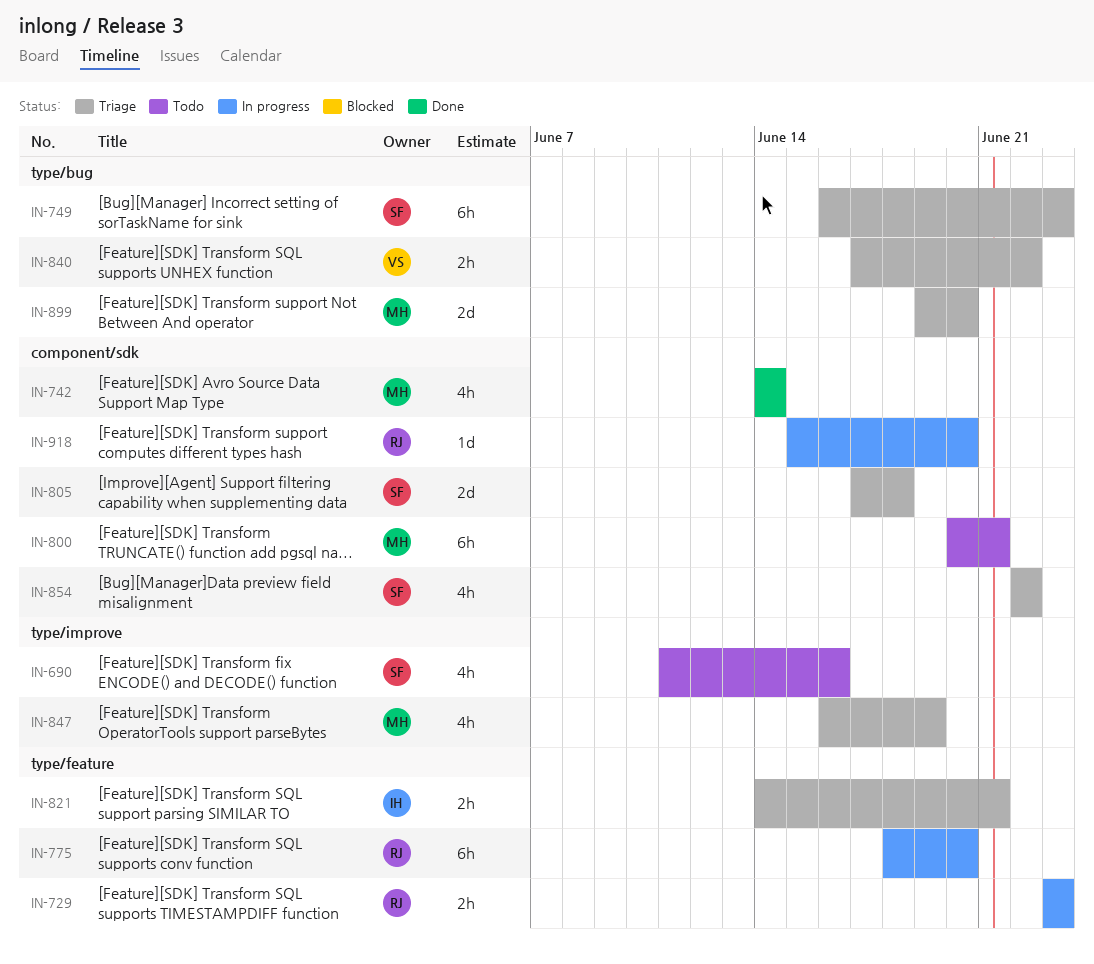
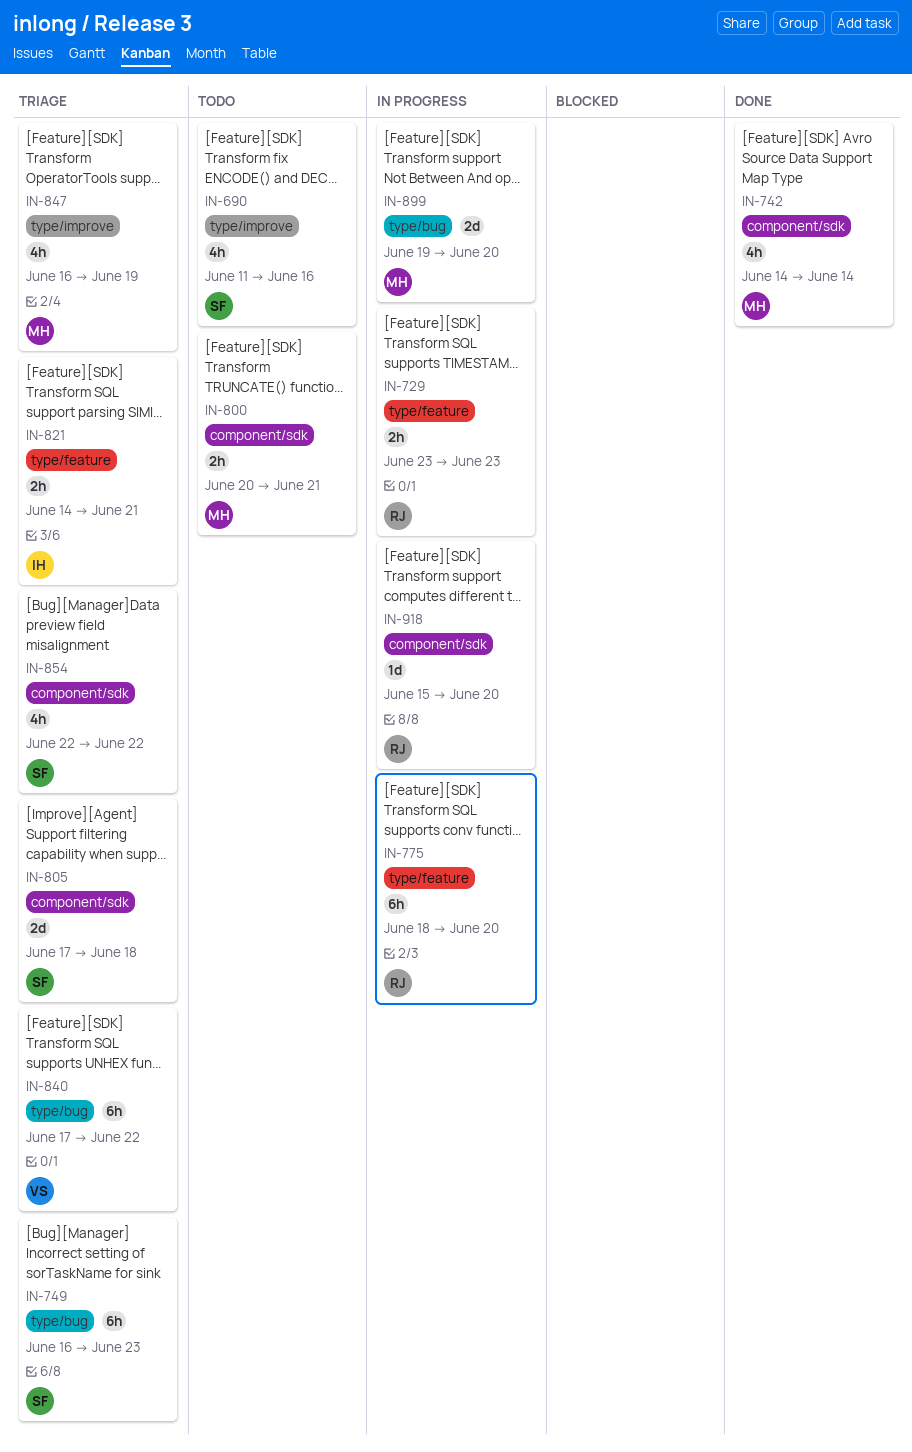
IN-800, estimate: 6h -> 2h
IN-840, estimate: 2h -> 6h
IN-899, status: Triage -> In progress

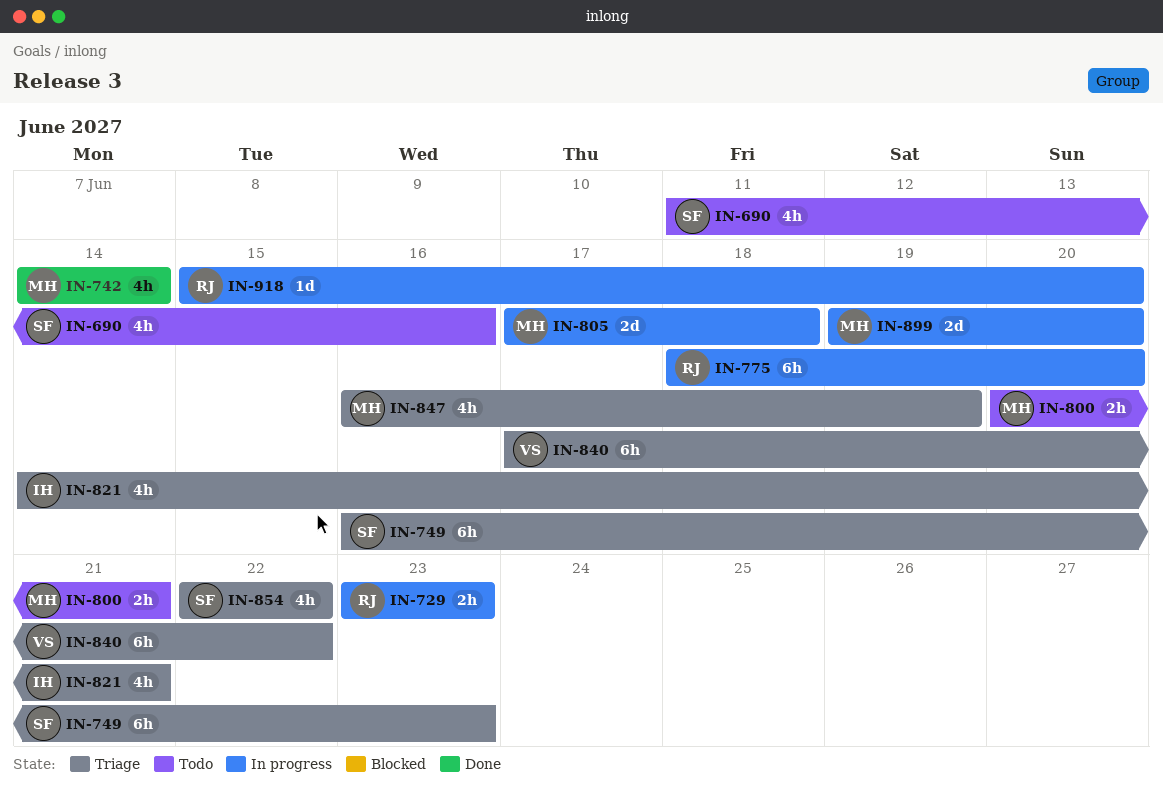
IN-805, status: Triage -> In progress
IN-805, owner: SF -> MH
IN-821, estimate: 2h -> 4h

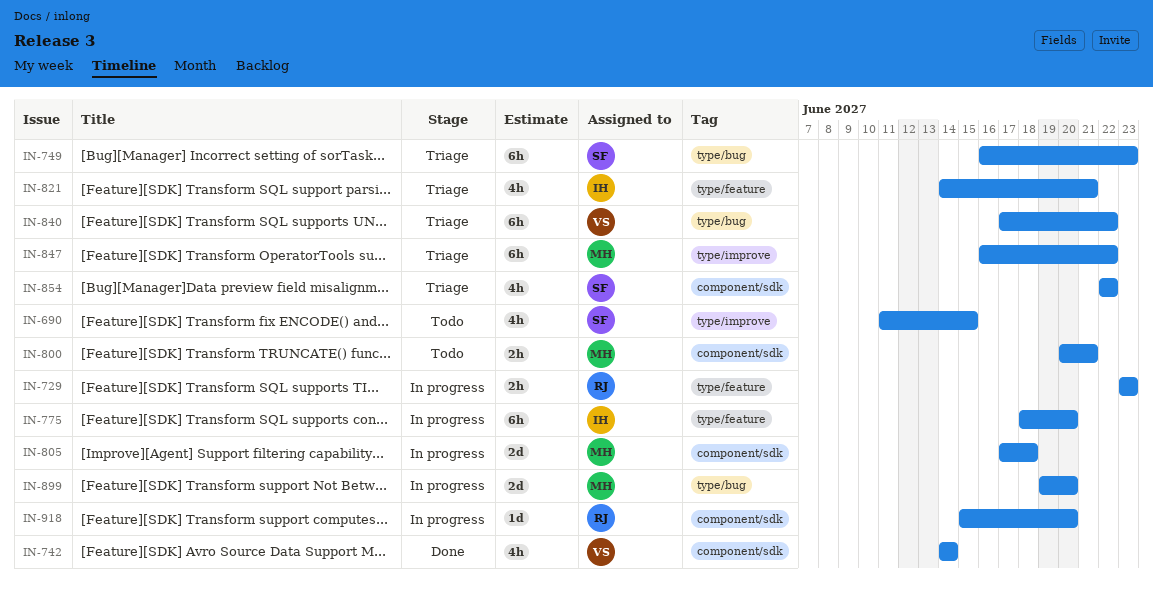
IN-690, due: Jun 16 -> Jun 15
IN-742, owner: MH -> VS
IN-775, owner: RJ -> IH
IN-847, estimate: 4h -> 6h
IN-847, due: Jun 19 -> Jun 22

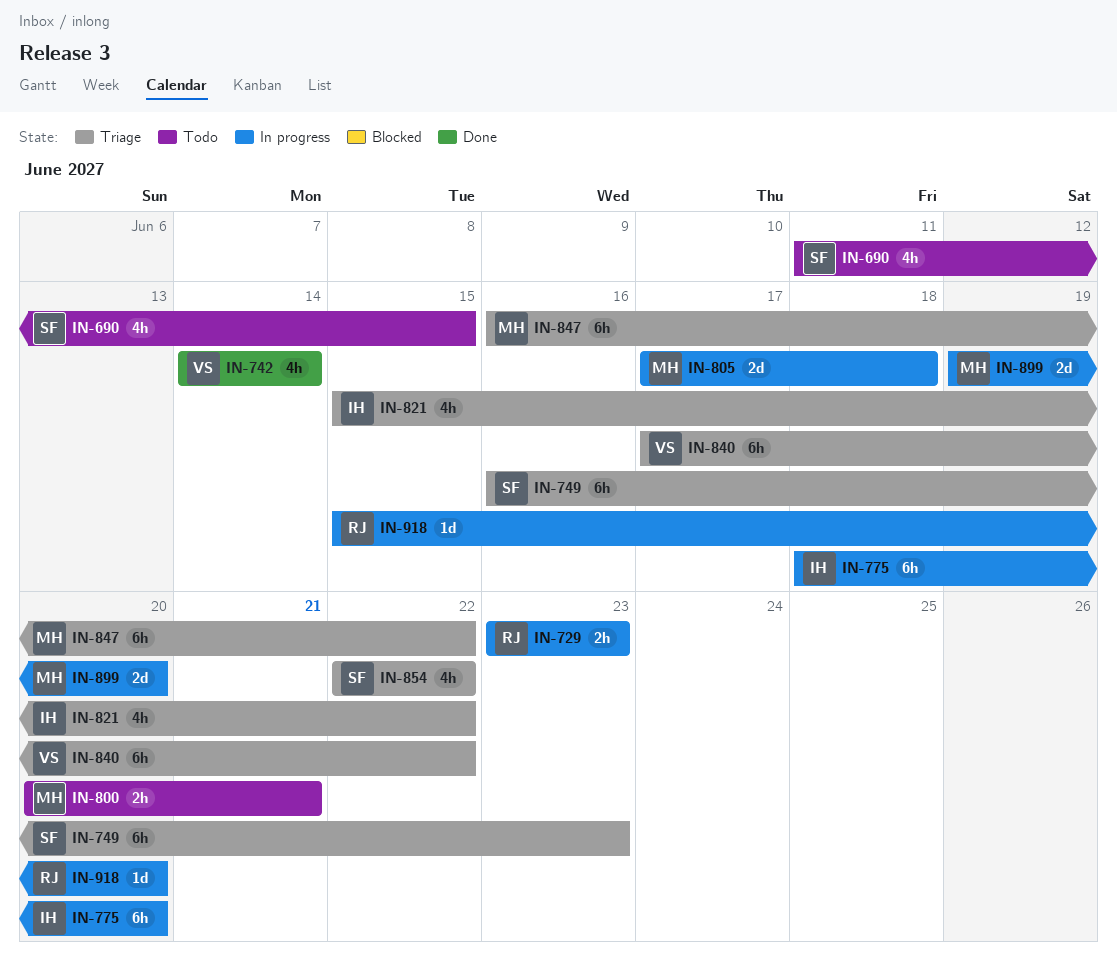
IN-821, start: Jun 14 -> Jun 15
IN-821, due: Jun 21 -> Jun 22

